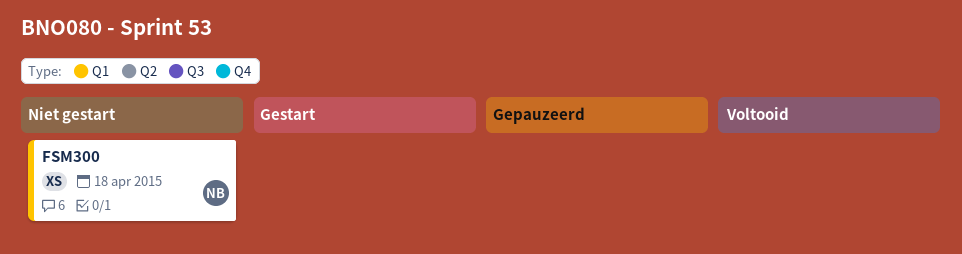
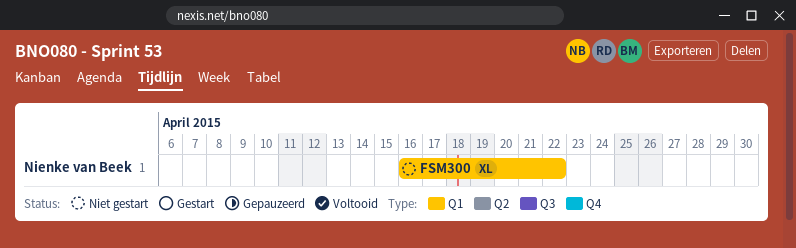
FSM300, estimate: XS -> XL
FSM300, due: Apr 18 -> Apr 22

